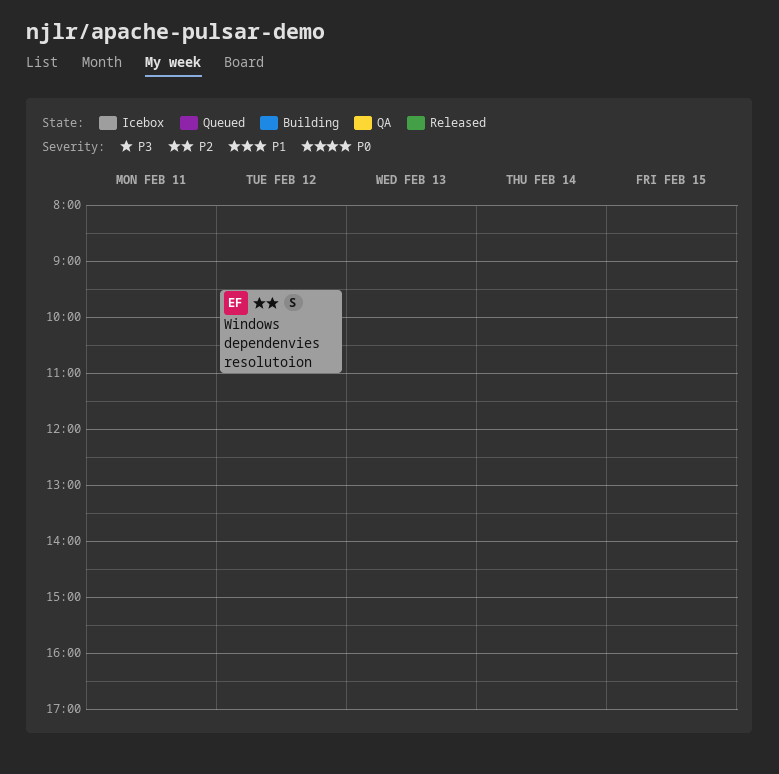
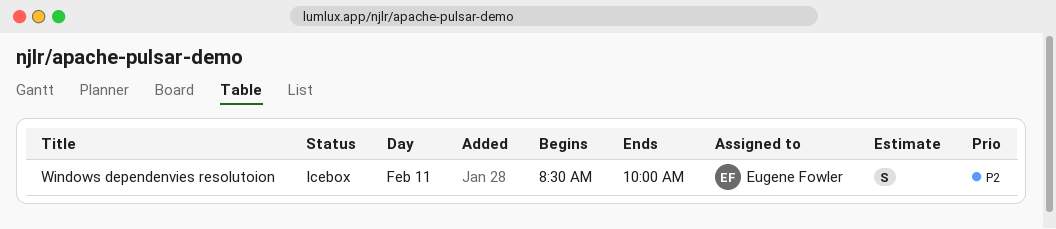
Windows dependenvies resolutoion, day: Feb 12 -> Feb 11
Windows dependenvies resolutoion, begins: 09:30 -> 08:30
Windows dependenvies resolutoion, ends: 11:00 -> 10:00

